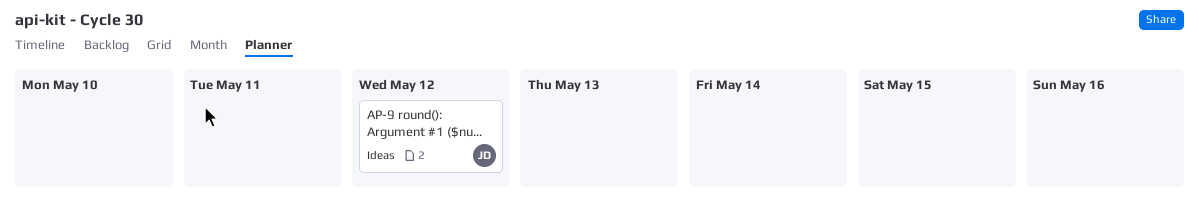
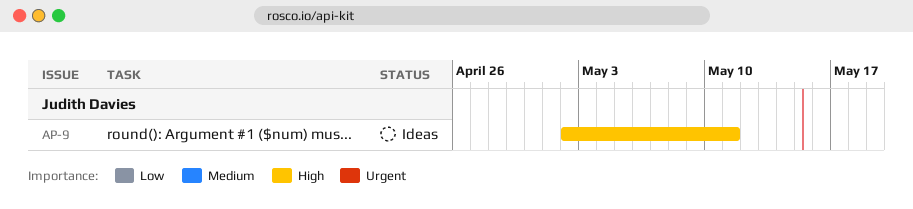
AP-9, due: May 12 -> May 11

